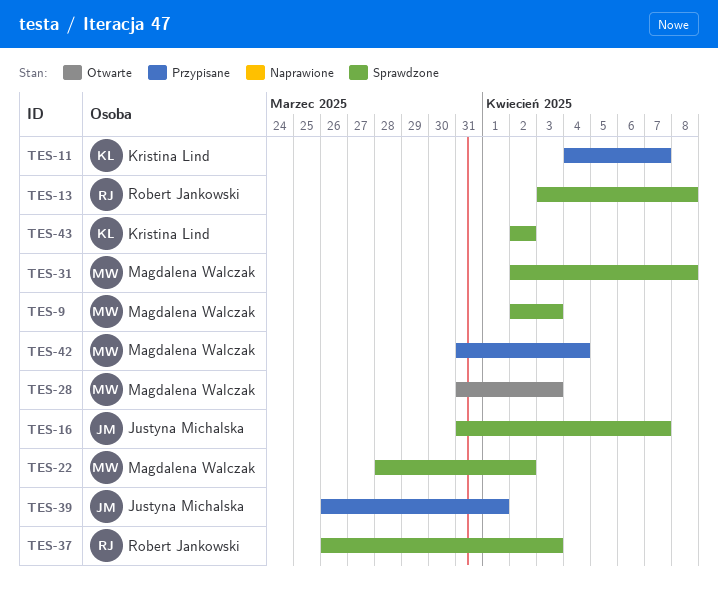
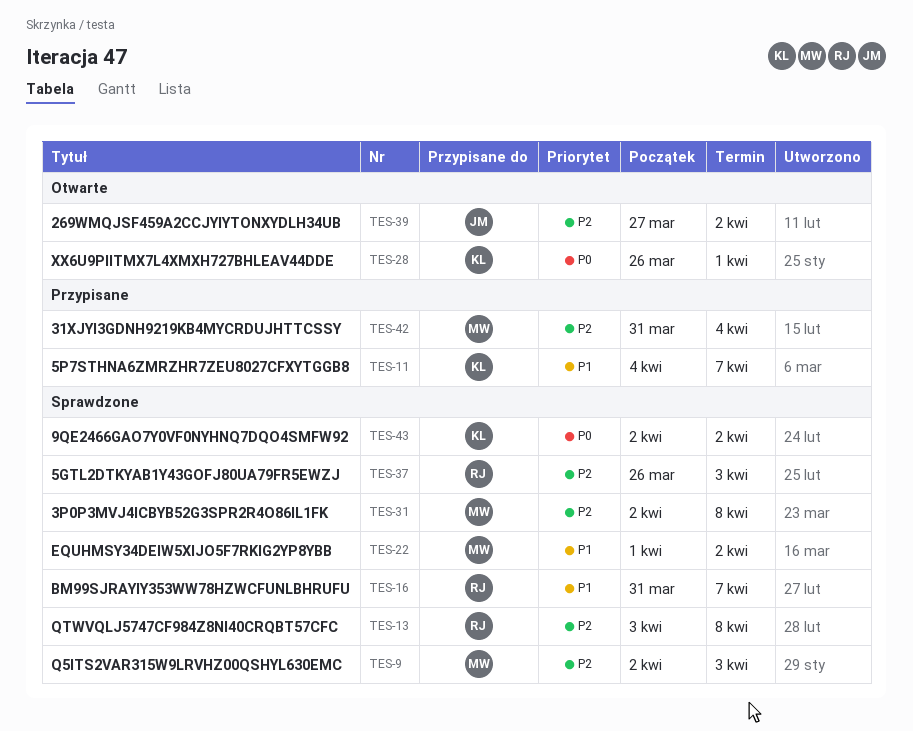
TES-16, owner: Justyna Michalska -> Robert Jankowski
TES-22, start: Mar 28 -> Apr 1
TES-28, owner: Magdalena Walczak -> Kristina Lind
TES-28, start: Mar 31 -> Mar 26
TES-28, due: Apr 3 -> Apr 1
TES-39, status: Przypisane -> Otwarte
TES-39, start: Mar 26 -> Mar 27
TES-39, due: Apr 1 -> Apr 2

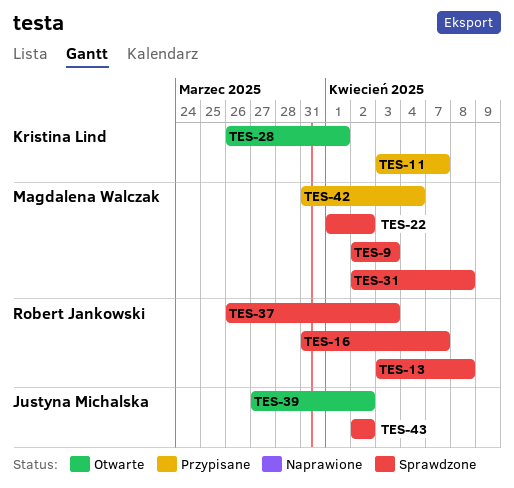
TES-11, start: Apr 4 -> Apr 3
TES-43, owner: Kristina Lind -> Justyna Michalska

